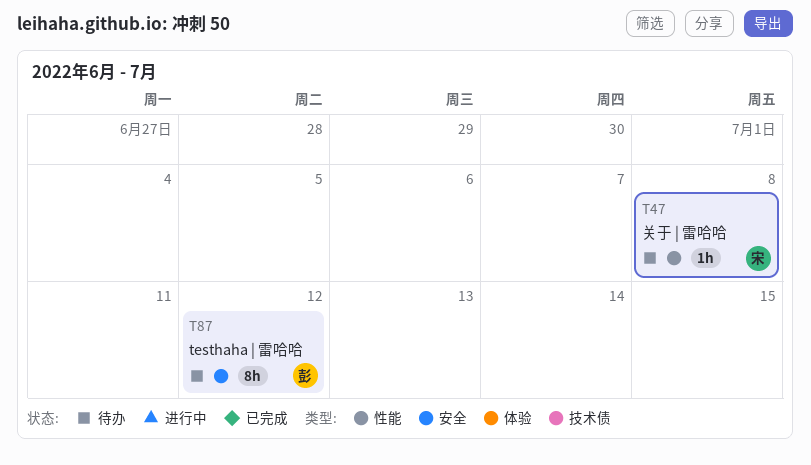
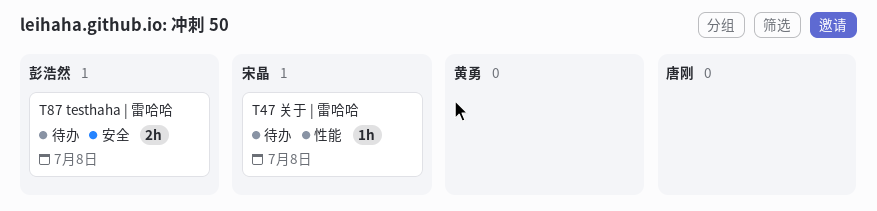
T87, estimate: 8h -> 2h
T87, due: Jul 12 -> Jul 8

